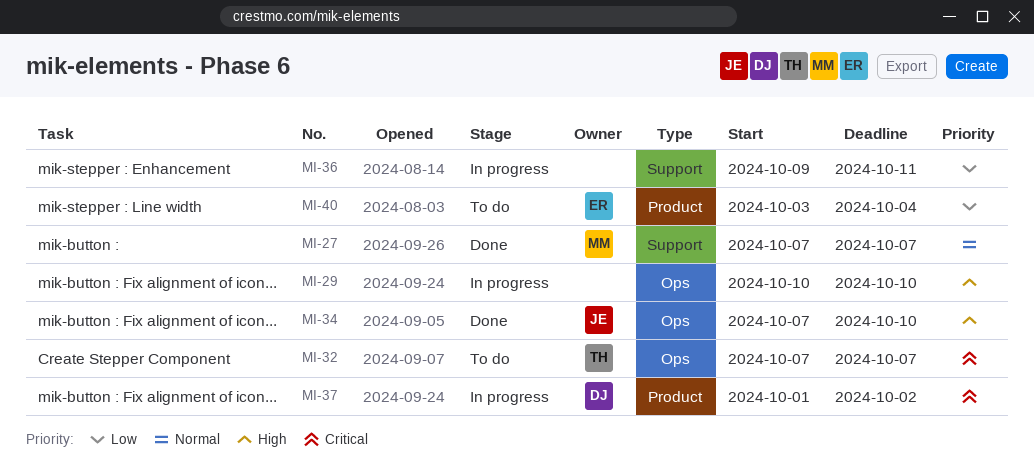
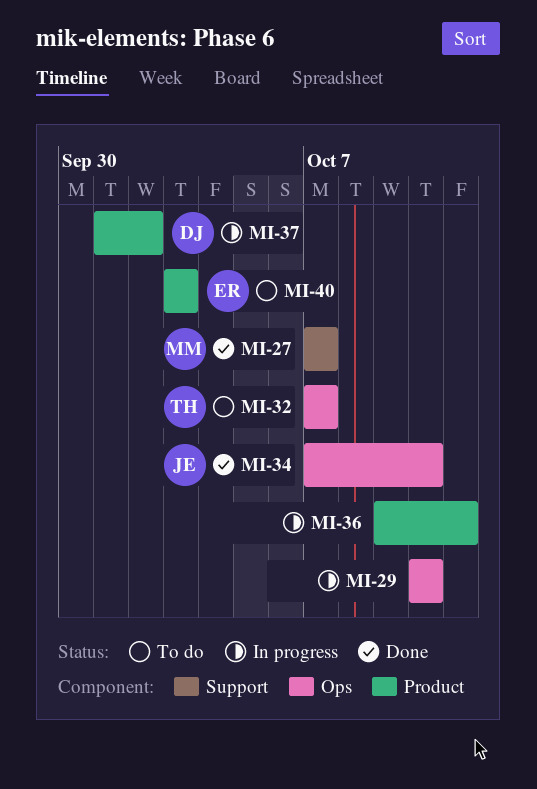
MI-36, label: Support -> Product
MI-40, due: Oct 4 -> Oct 3

